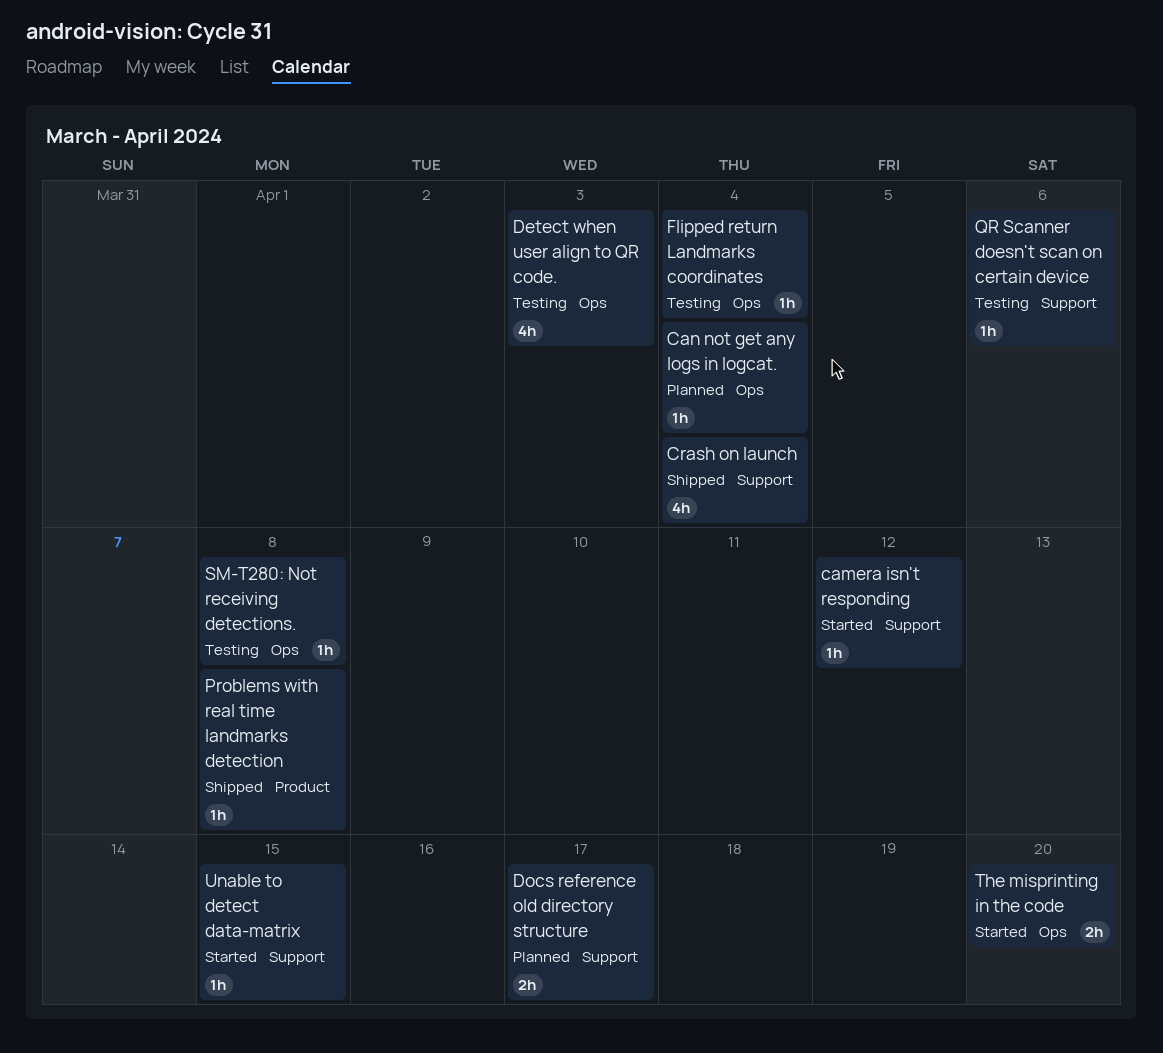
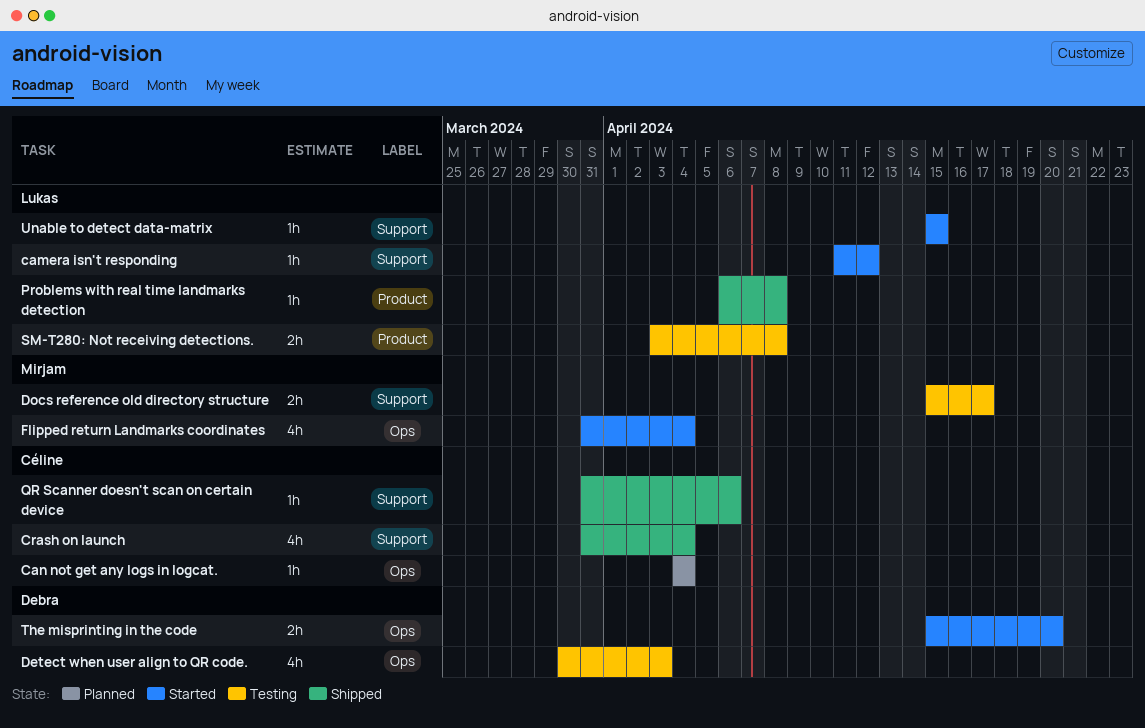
Docs reference old directory structure, status: Planned -> Testing
Flipped return Landmarks coordinates, status: Testing -> Started
Flipped return Landmarks coordinates, estimate: 1h -> 4h
QR Scanner doesn't scan on certain device, status: Testing -> Shipped
SM-T280: Not receiving detections., label: Ops -> Product
SM-T280: Not receiving detections., estimate: 1h -> 2h

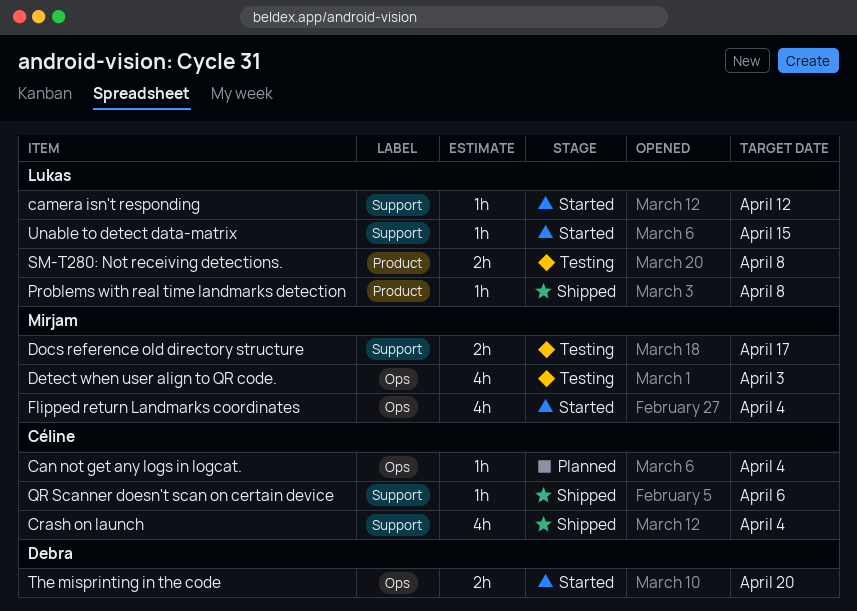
Detect when user align to QR code., owner: Debra -> Mirjam

